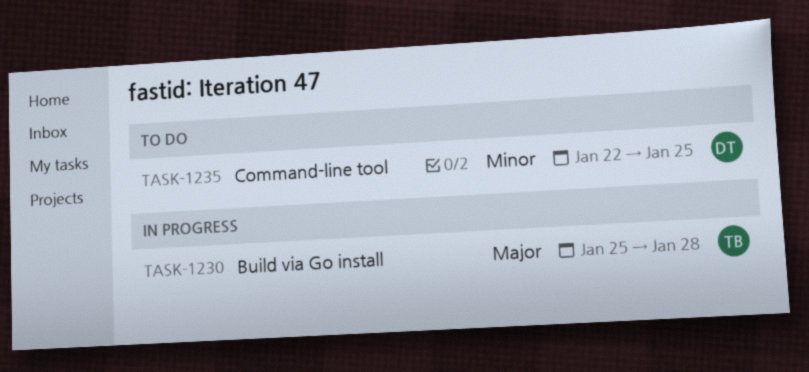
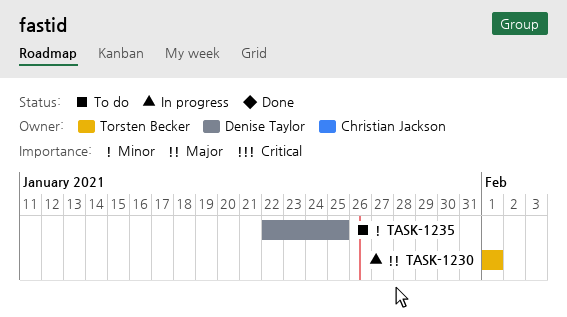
TASK-1230, start: Jan 25 -> Feb 1
TASK-1230, due: Jan 28 -> Feb 1

